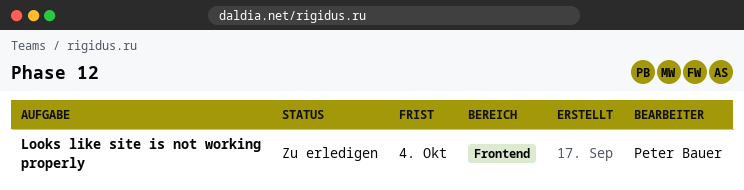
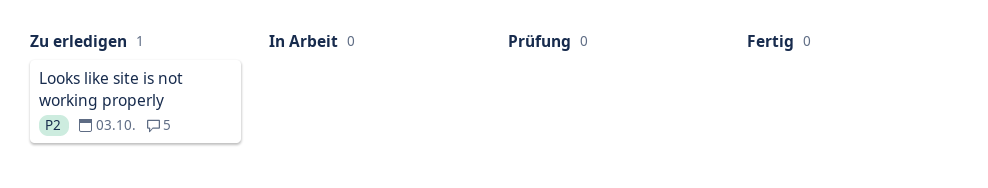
Looks like site is not working properly, due: Oct 4 -> Oct 3

